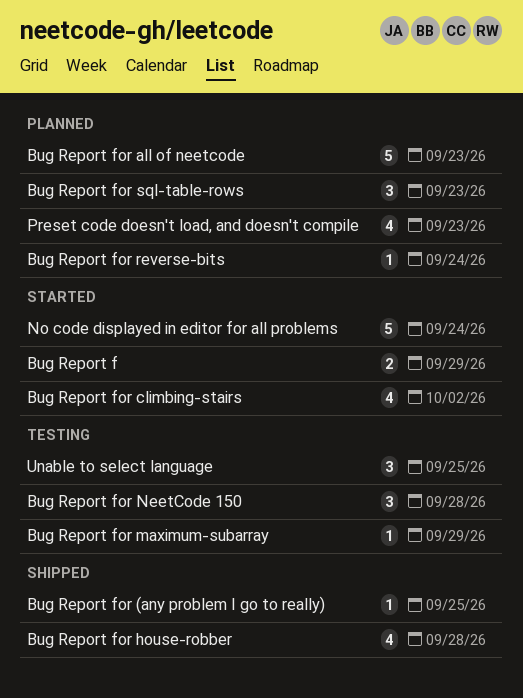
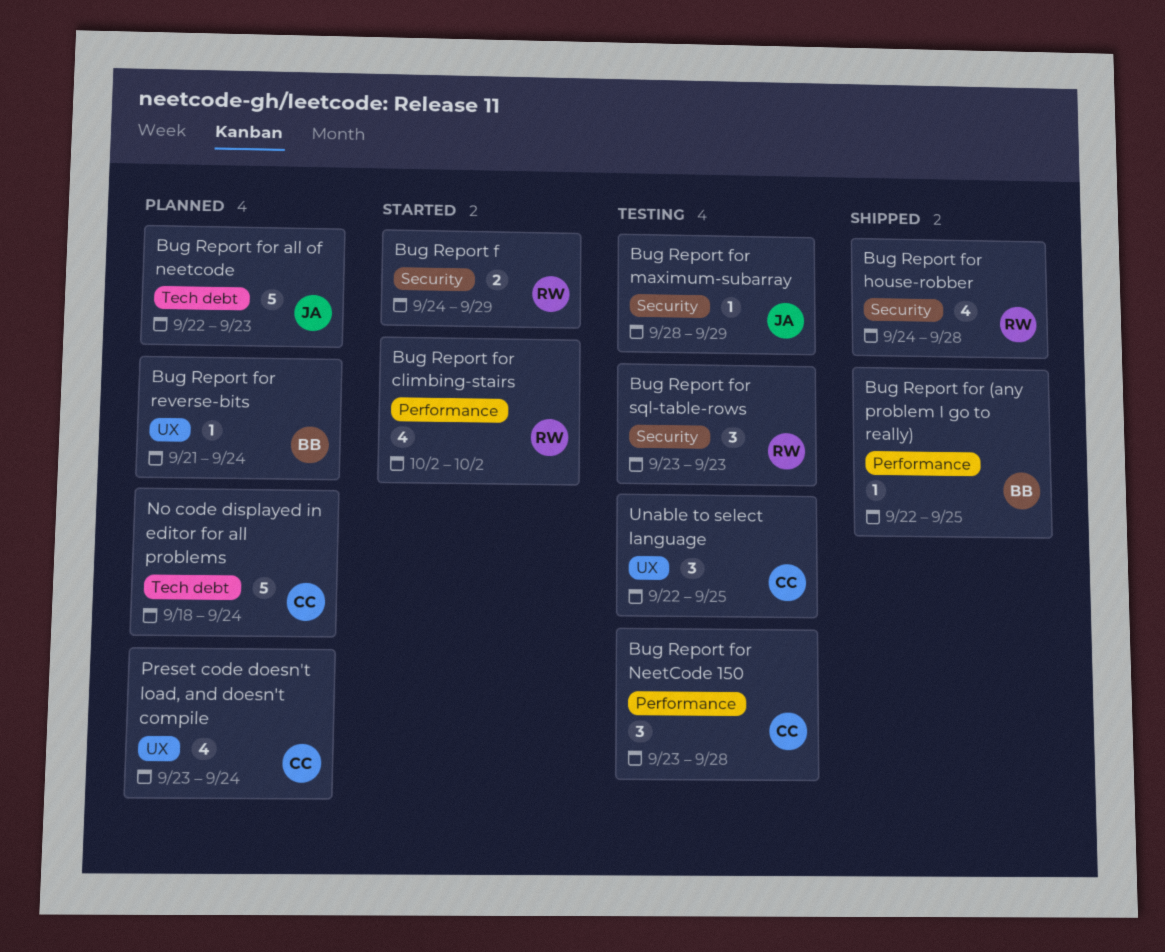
Bug Report for sql-table-rows, status: Planned -> Testing
No code displayed in editor for all problems, status: Started -> Planned
Preset code doesn't load, and doesn't compile, due: Sep 23 -> Sep 24

